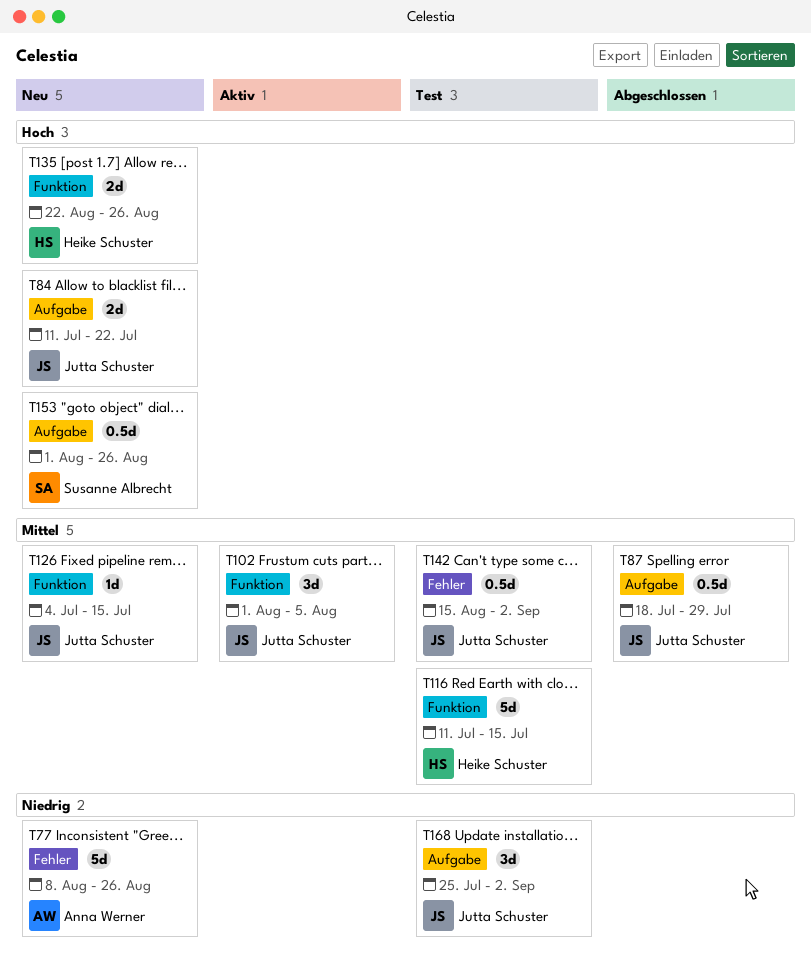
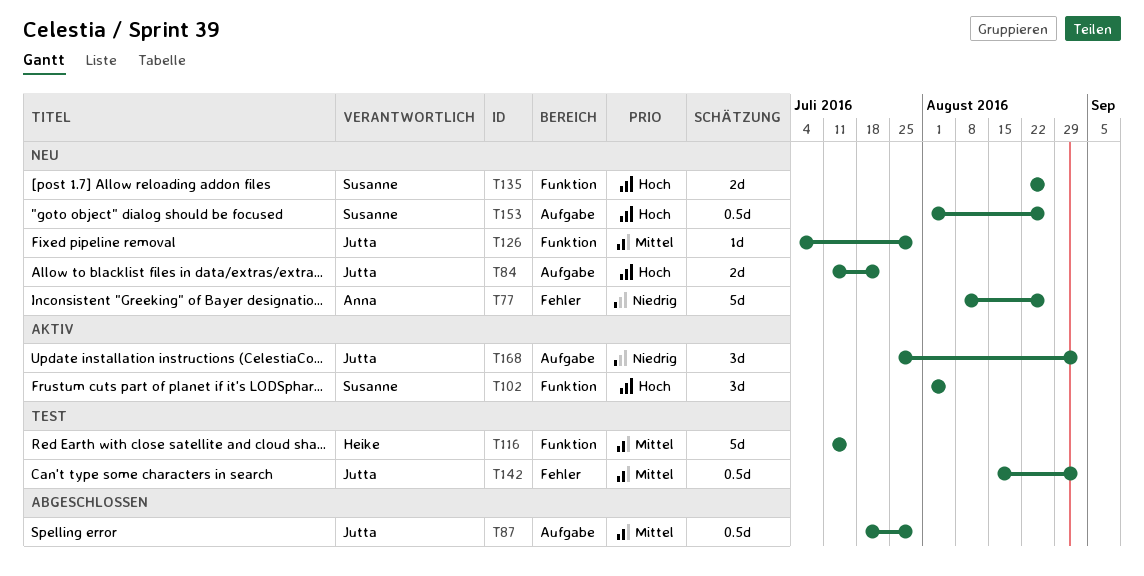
T102, owner: Jutta Schuster -> Susanne Albrecht
T102, priority: Mittel -> Hoch
T126, due: Jul 15 -> Jul 29
T135, owner: Heike Schuster -> Susanne Albrecht
T168, status: Test -> Aktiv

